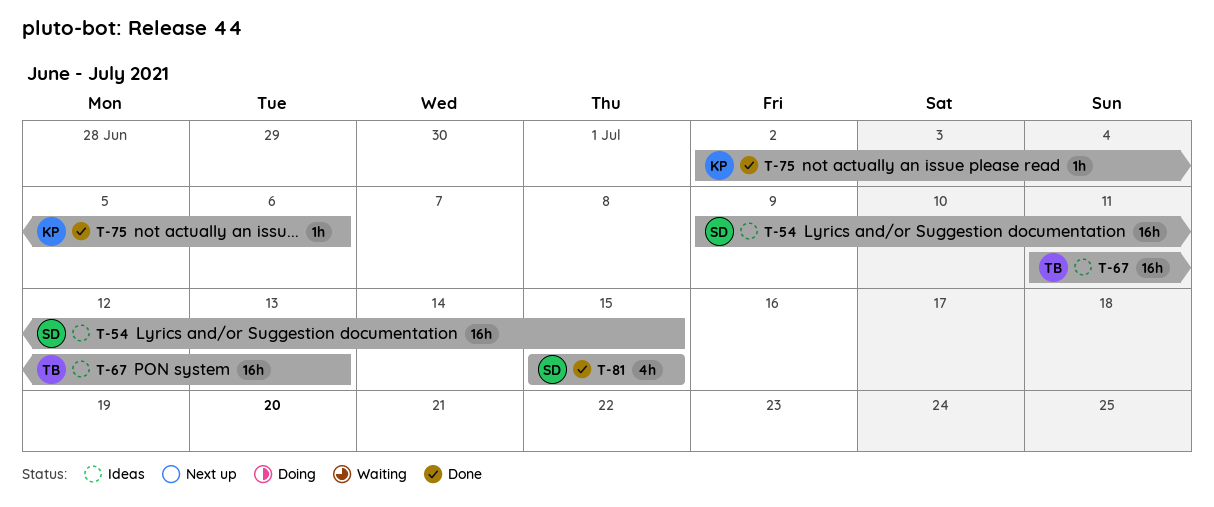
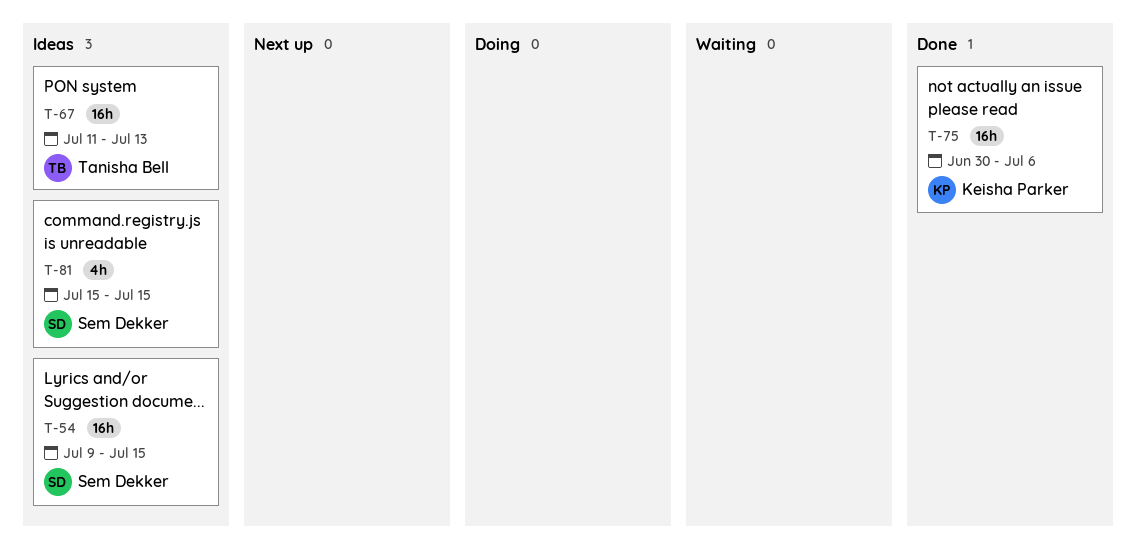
T-75, estimate: 1h -> 16h
T-75, start: Jul 2 -> Jun 30
T-81, status: Done -> Ideas

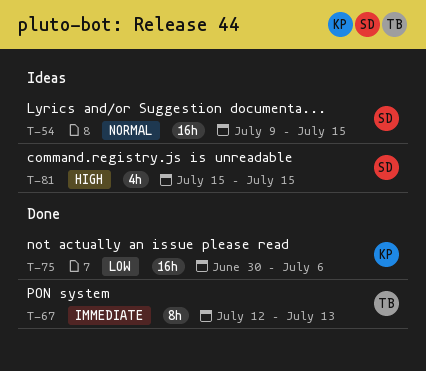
T-67, status: Ideas -> Done
T-67, estimate: 16h -> 8h
T-67, start: Jul 11 -> Jul 12

